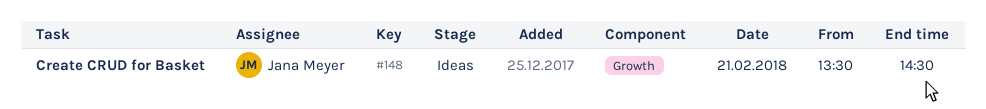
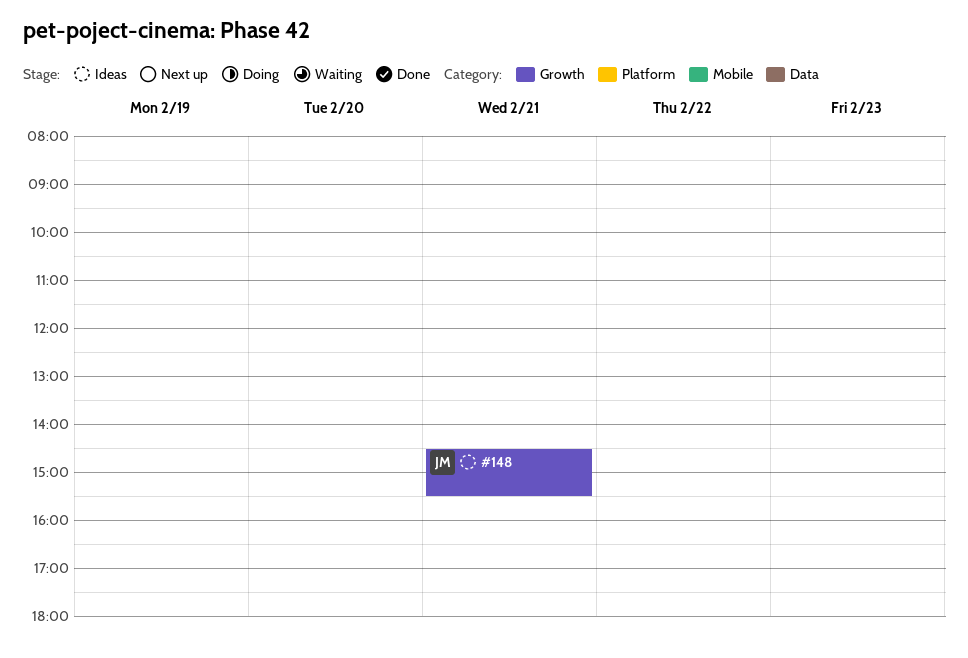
#148, begins: 13:30 -> 14:30
#148, ends: 14:30 -> 15:30

